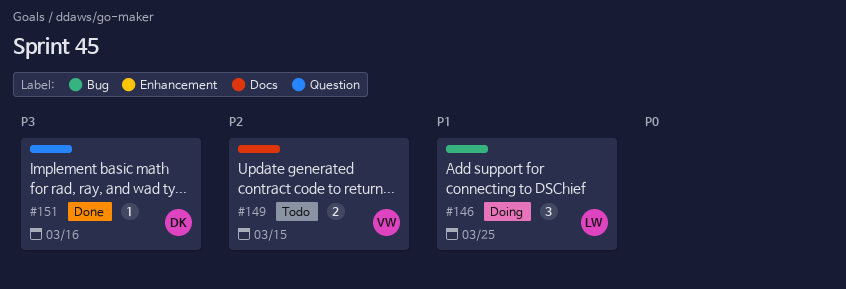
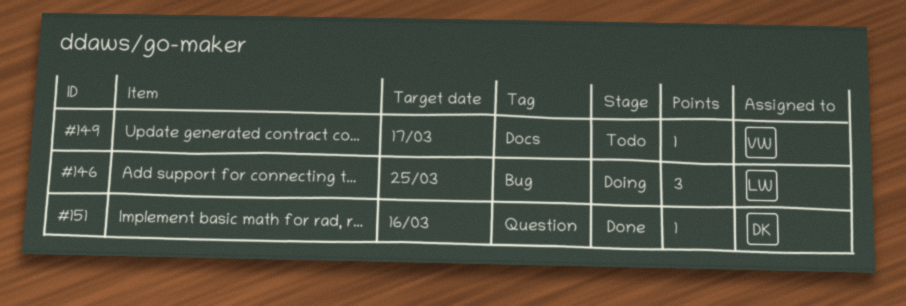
#149, estimate: 2 -> 1
#149, due: Mar 15 -> Mar 17

